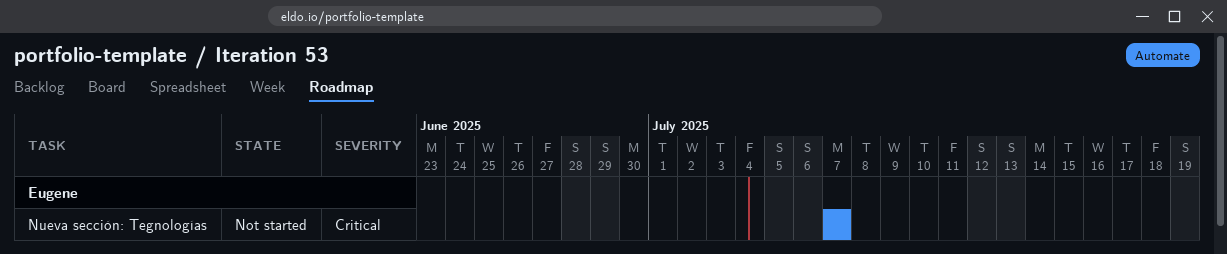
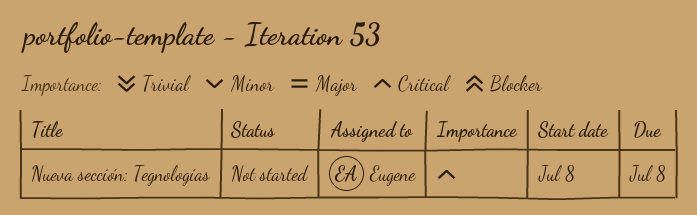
Nueva sección: Tegnologías, start: Jul 7 -> Jul 8
Nueva sección: Tegnologías, due: Jul 7 -> Jul 8

